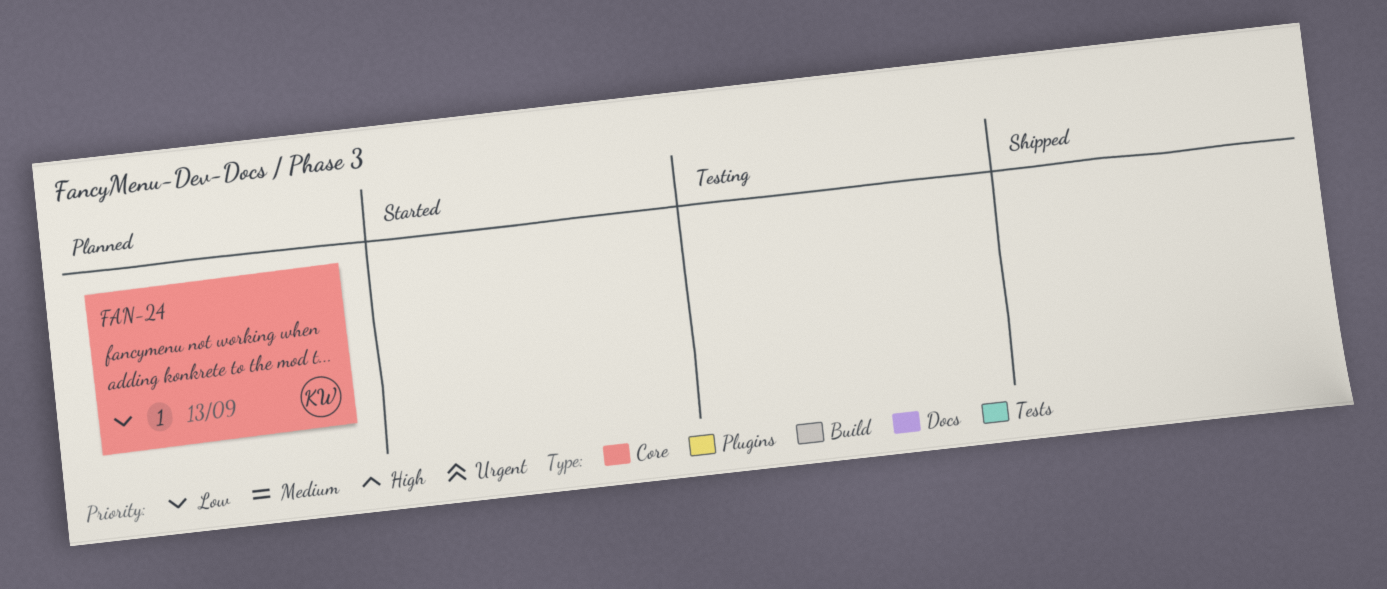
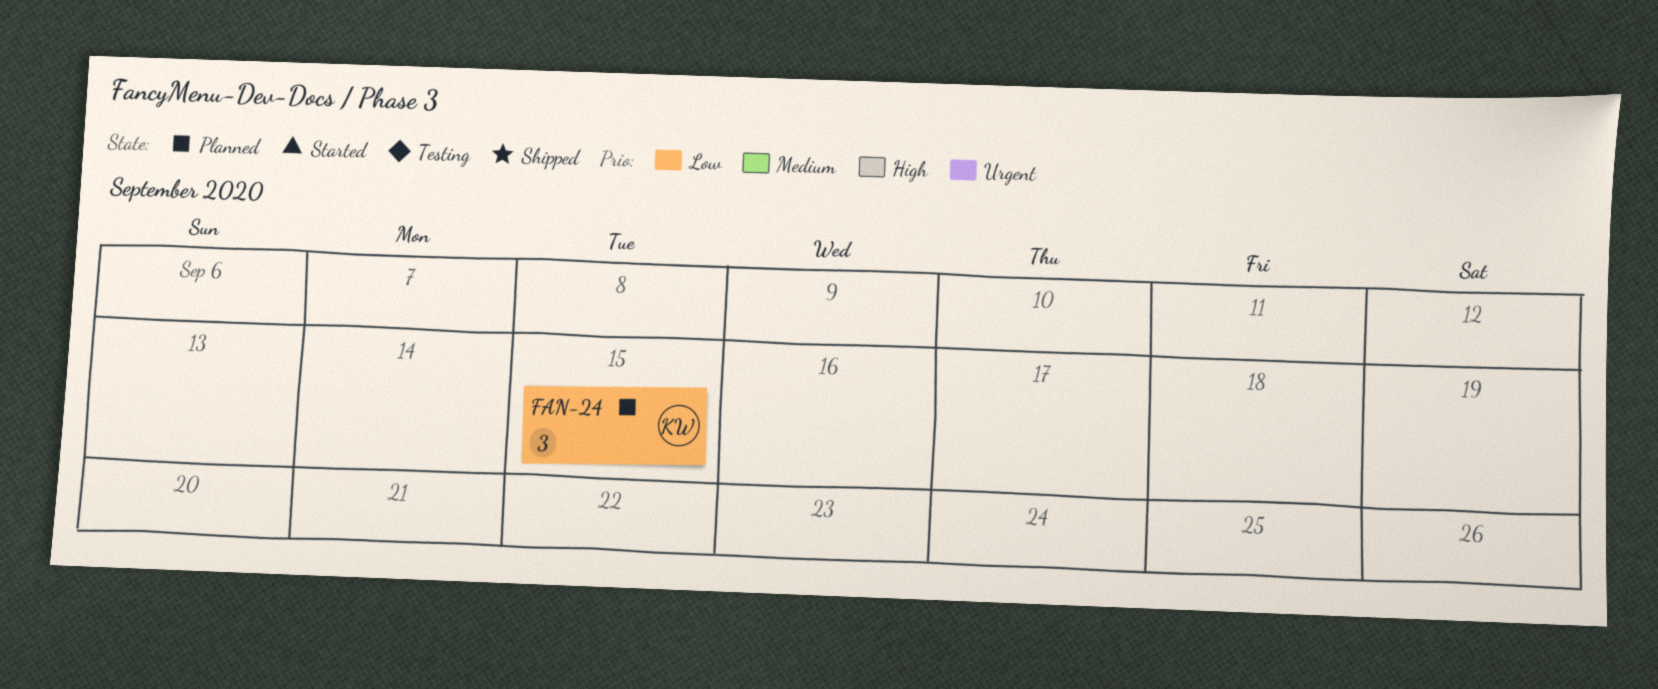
FAN-24, estimate: 1 -> 3
FAN-24, due: Sep 13 -> Sep 15

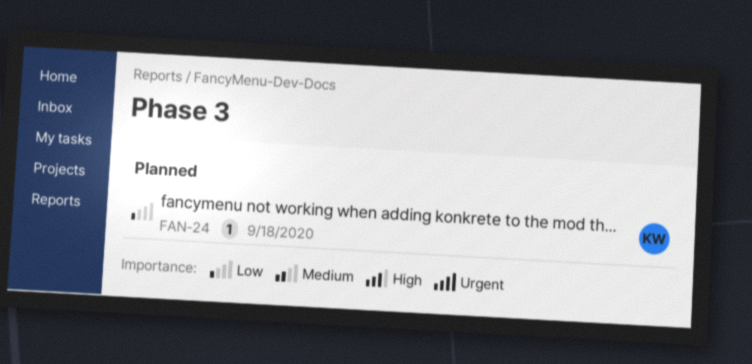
FAN-24, estimate: 3 -> 1
FAN-24, due: Sep 15 -> Sep 18

